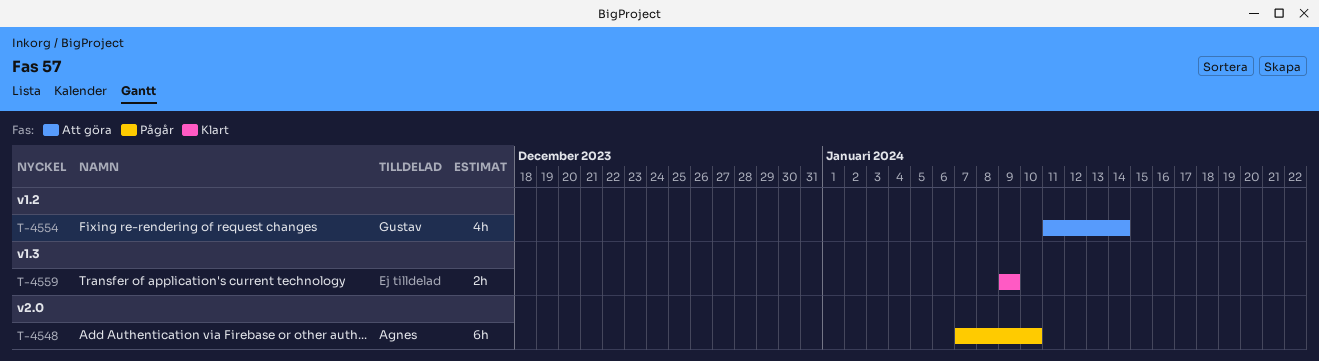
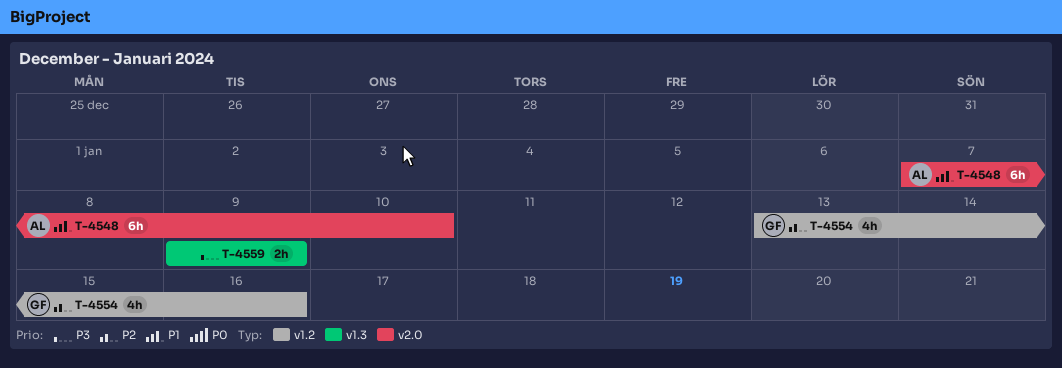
T-4554, start: Jan 11 -> Jan 13
T-4554, due: Jan 14 -> Jan 16

